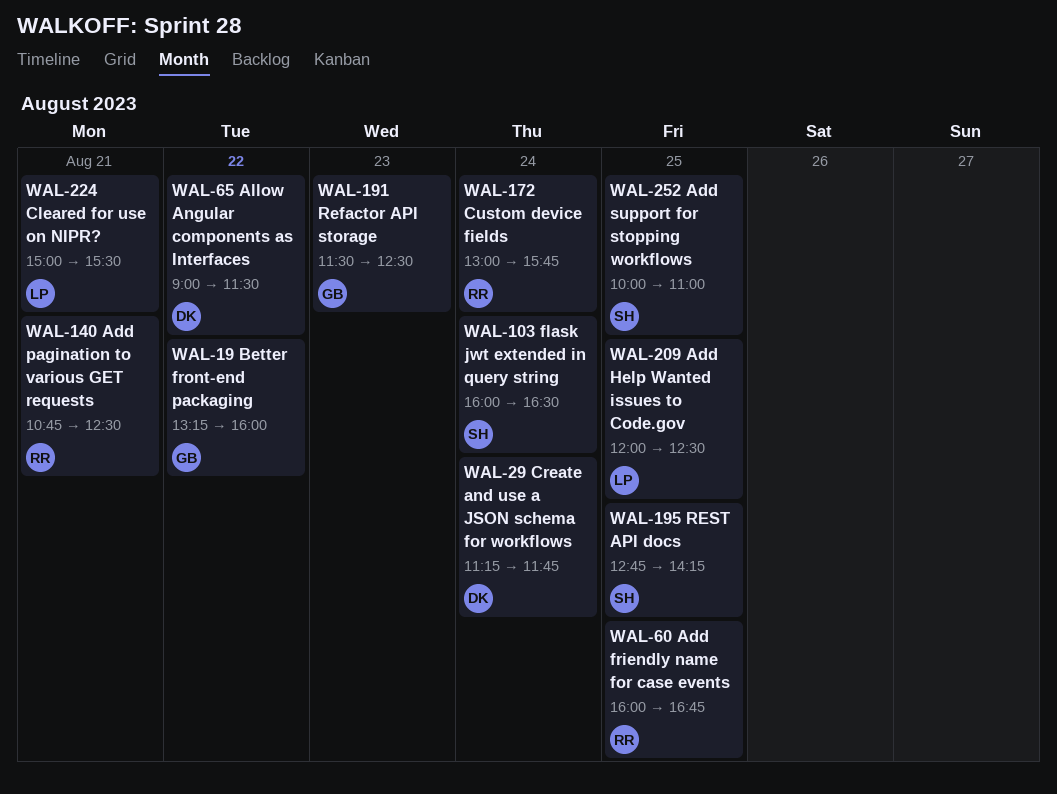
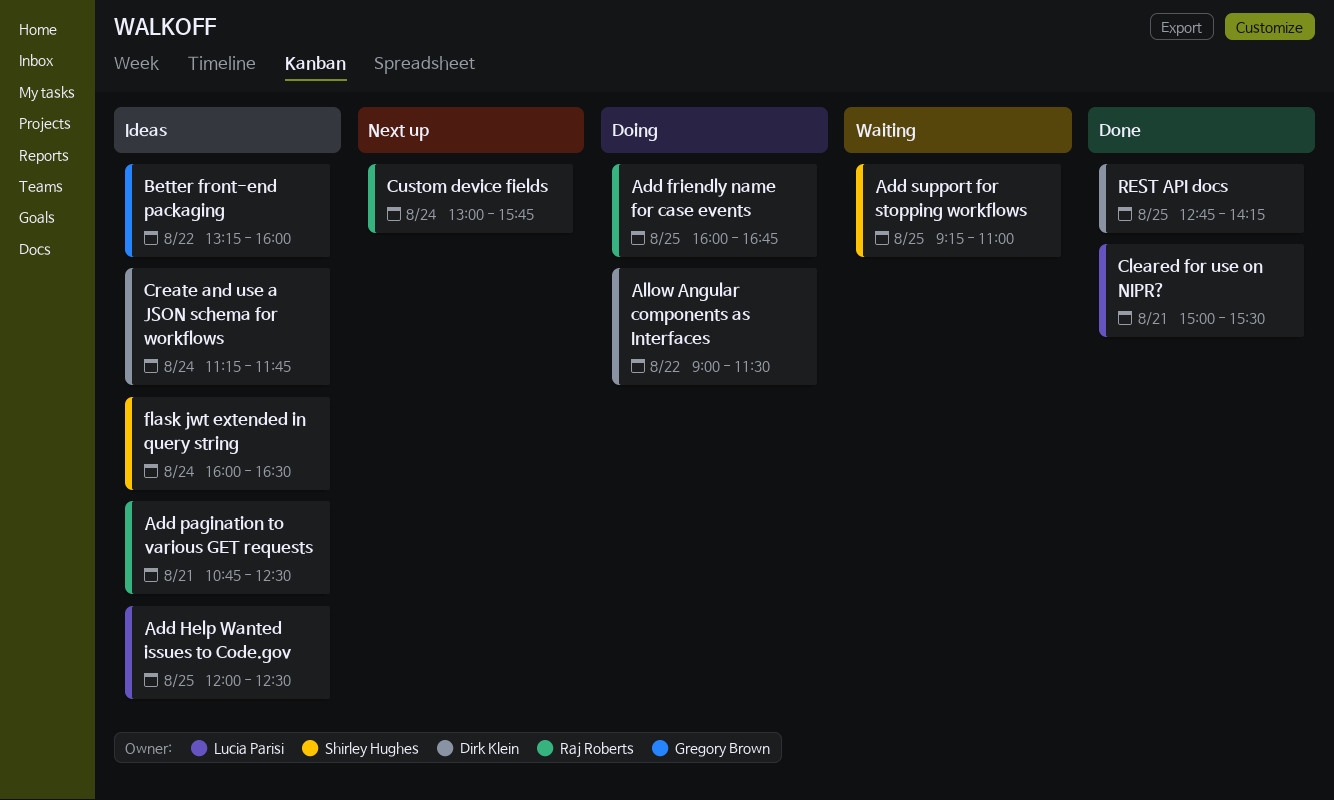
Add support for stopping workflows, begins: 10:00 -> 09:15
Refactor API storage: present -> none
REST API docs, owner: Shirley Hughes -> Dirk Klein

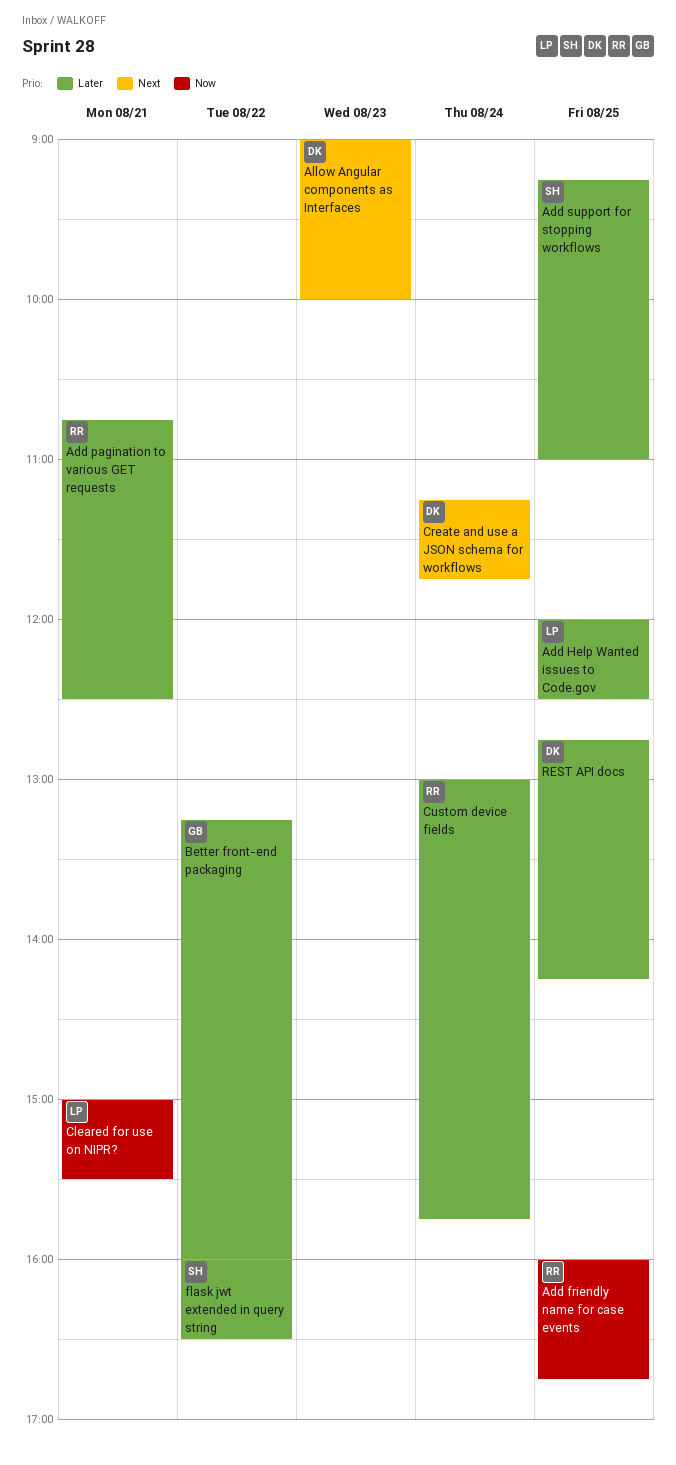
Allow Angular components as Interfaces, day: Aug 22 -> Aug 23
Allow Angular components as Interfaces, ends: 11:30 -> 10:00
flask jwt extended in query string, day: Aug 24 -> Aug 22

